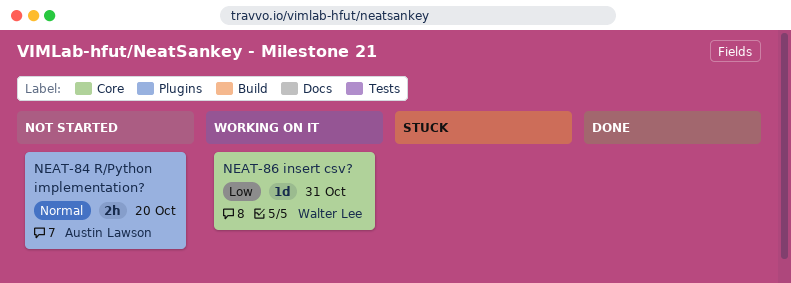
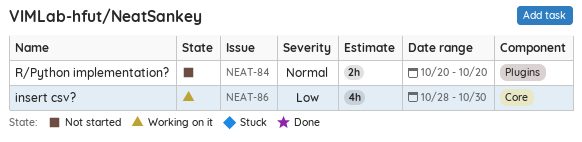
NEAT-86, estimate: 1d -> 4h
NEAT-86, due: Oct 31 -> Oct 30

